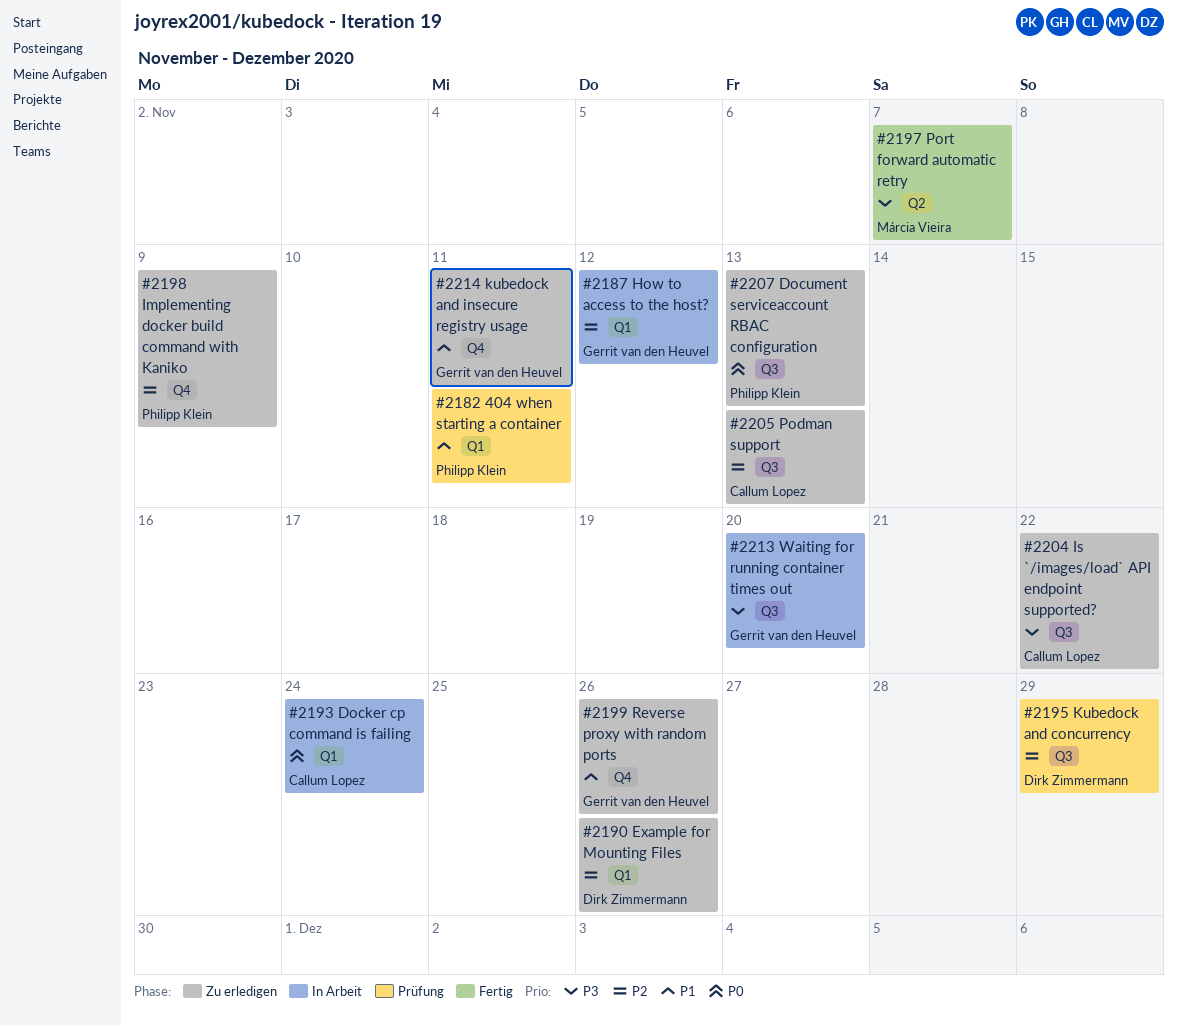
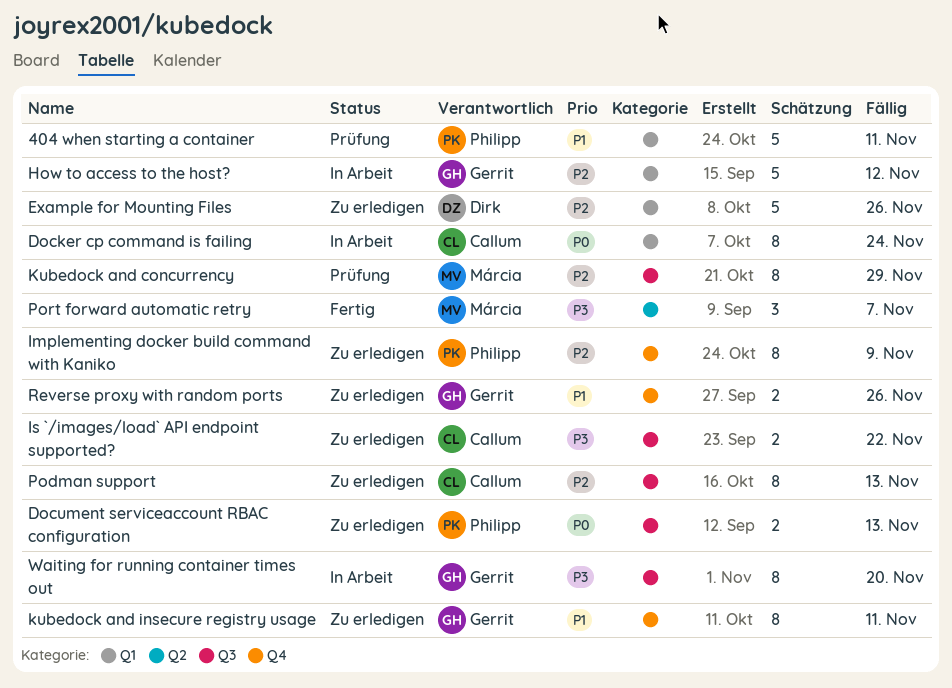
Kubedock and concurrency, owner: Dirk Zimmermann -> Márcia Vieira

